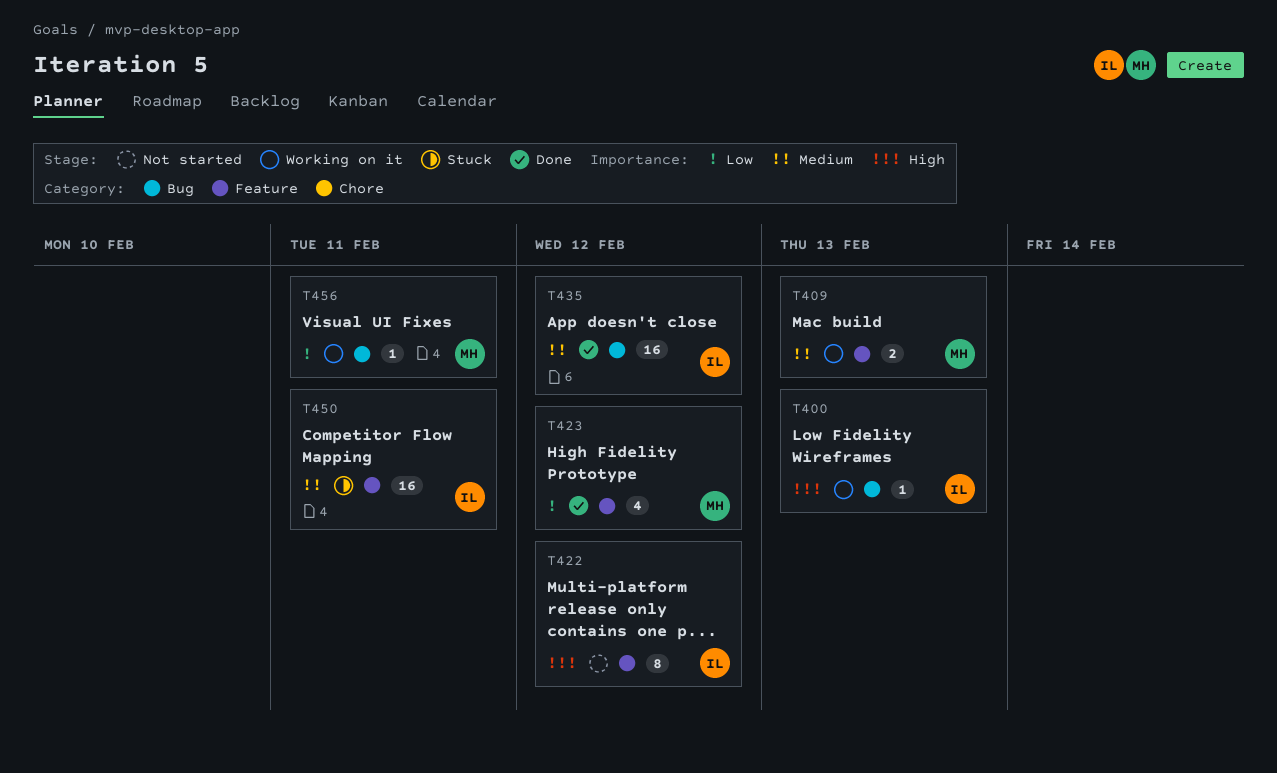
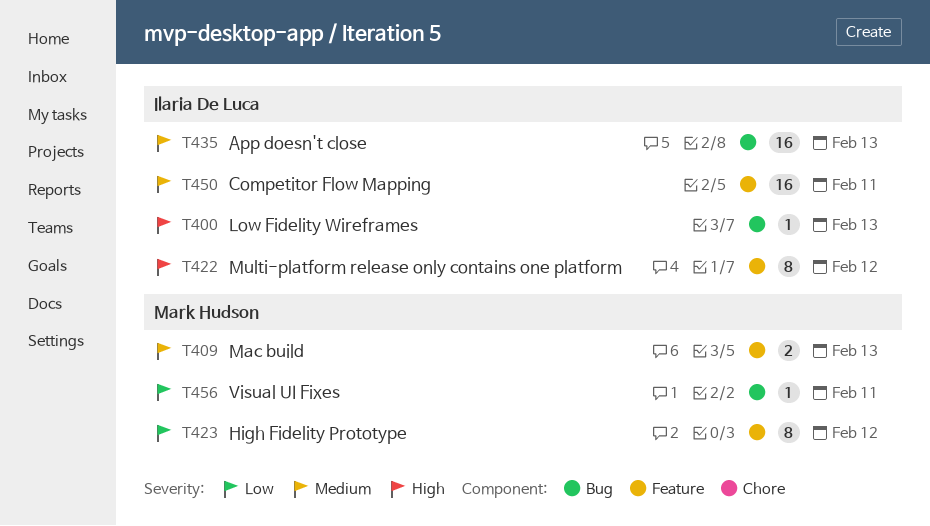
T423, estimate: 4 -> 8
T435, due: Feb 12 -> Feb 13

